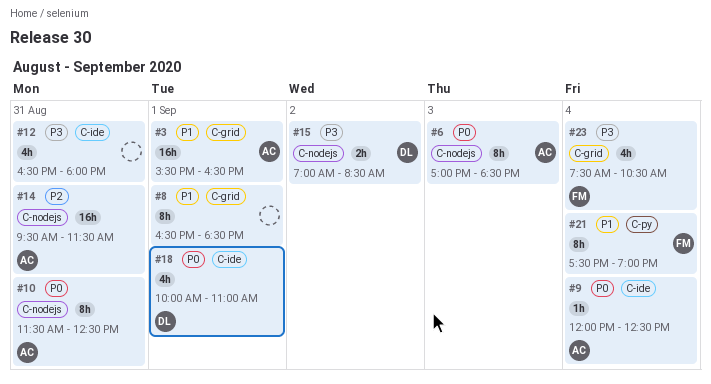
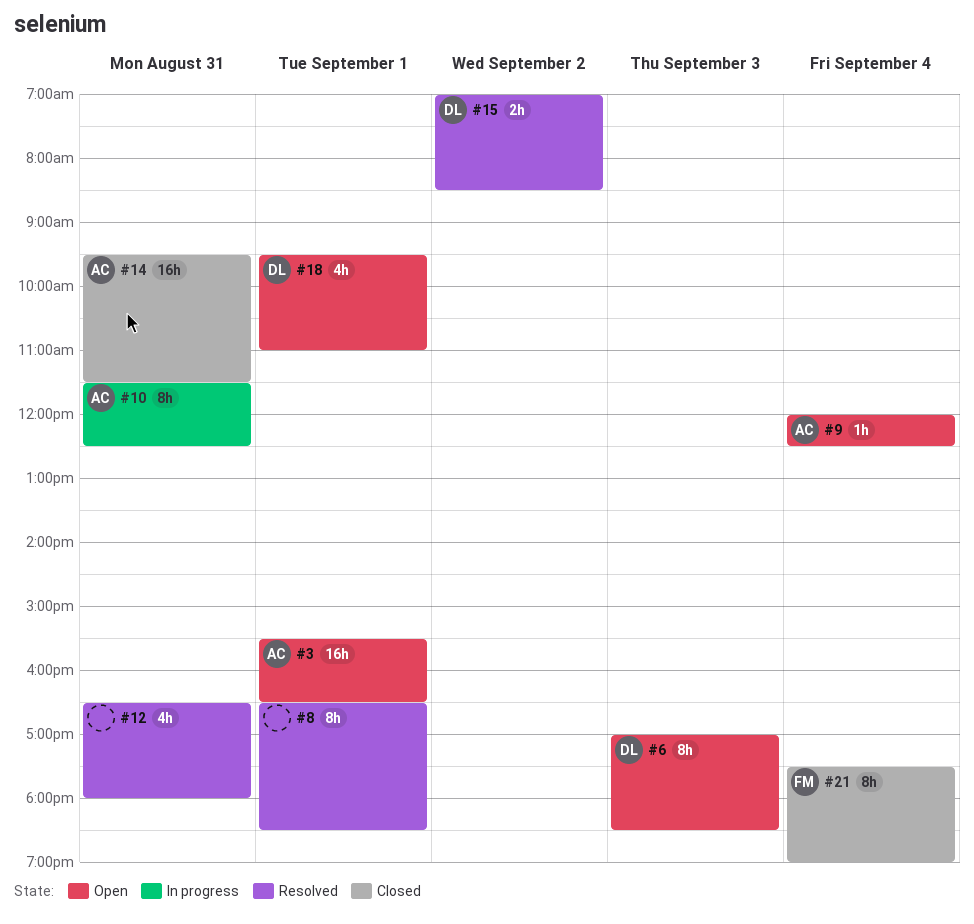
#6, owner: AC -> DL
#18, begins: 10:00 -> 09:30
#23: present -> none

